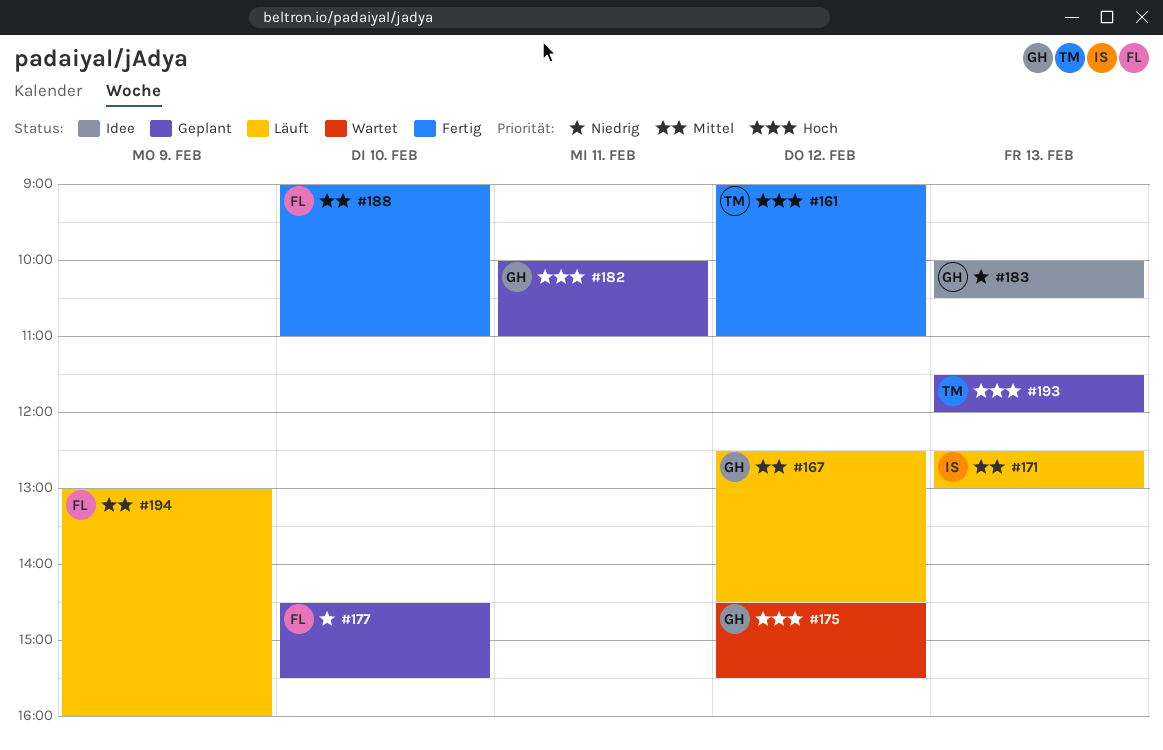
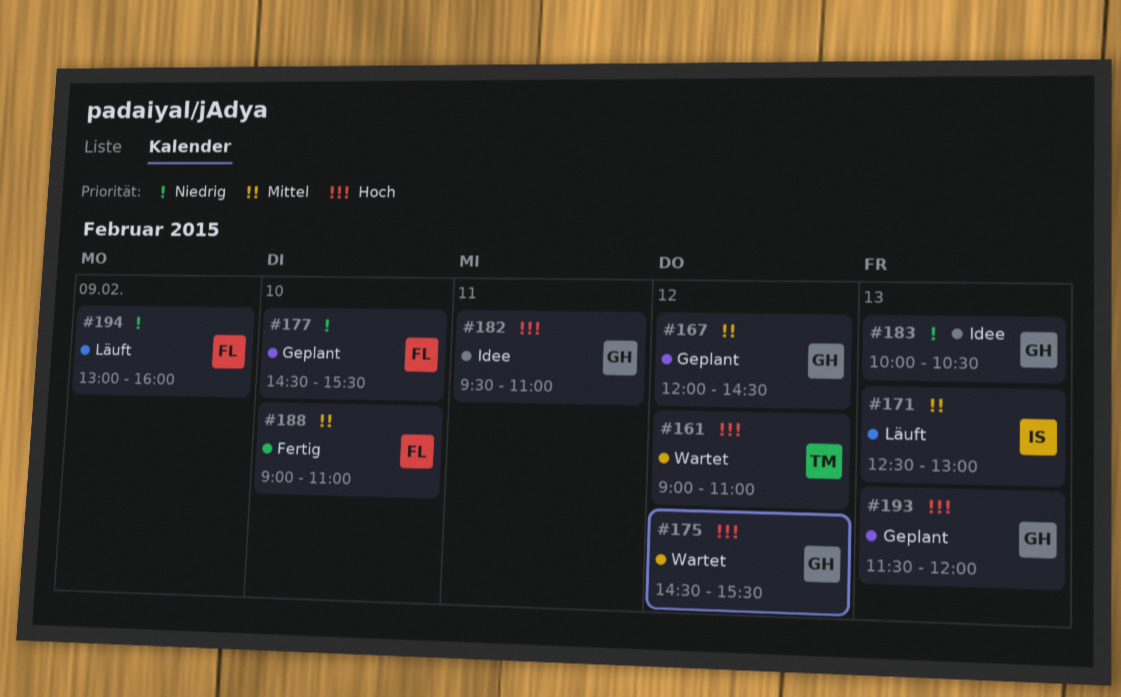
#161, status: Fertig -> Wartet
#167, status: Läuft -> Geplant
#167, begins: 12:30 -> 12:00
#182, status: Geplant -> Idee
#182, begins: 10:00 -> 09:30
#193, owner: TM -> GH
#194, priority: Mittel -> Niedrig

